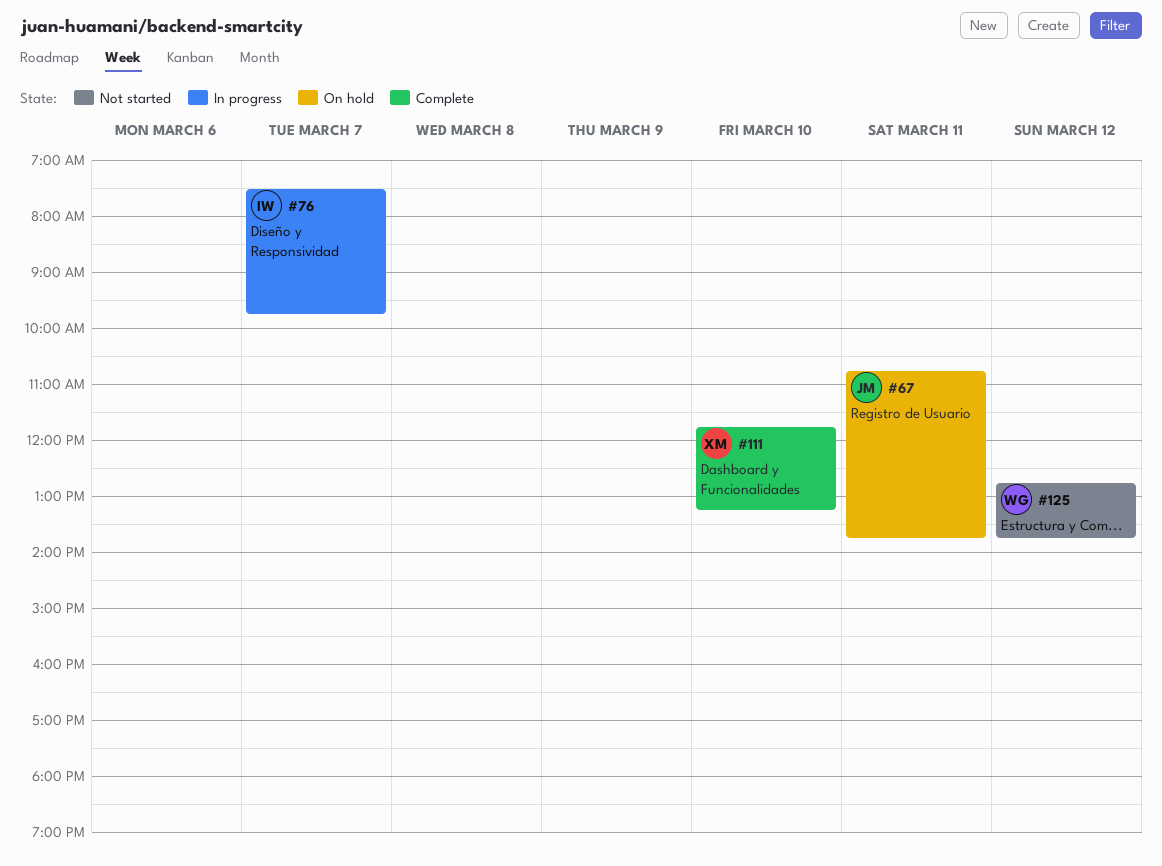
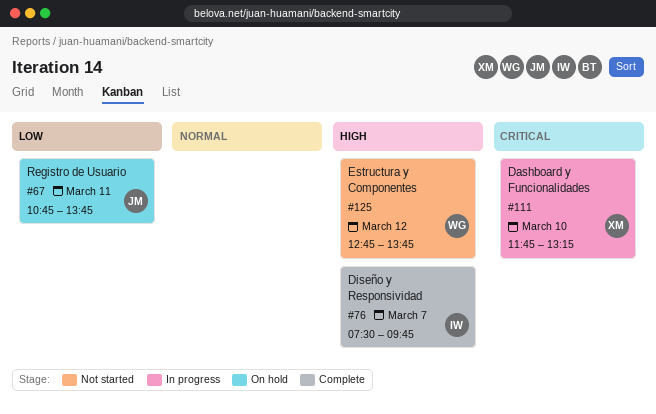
#76, status: In progress -> Complete
#111, status: Complete -> In progress

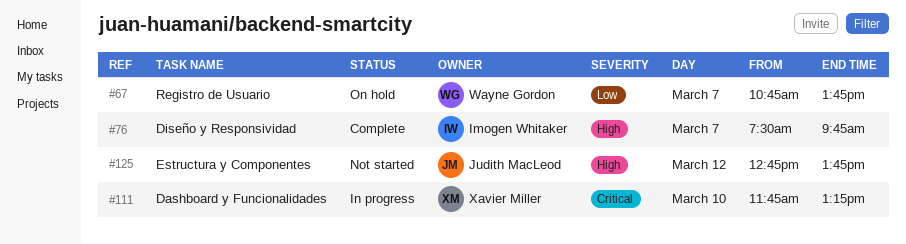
#67, owner: Judith MacLeod -> Wayne Gordon
#67, day: Mar 11 -> Mar 7
#125, owner: Wayne Gordon -> Judith MacLeod

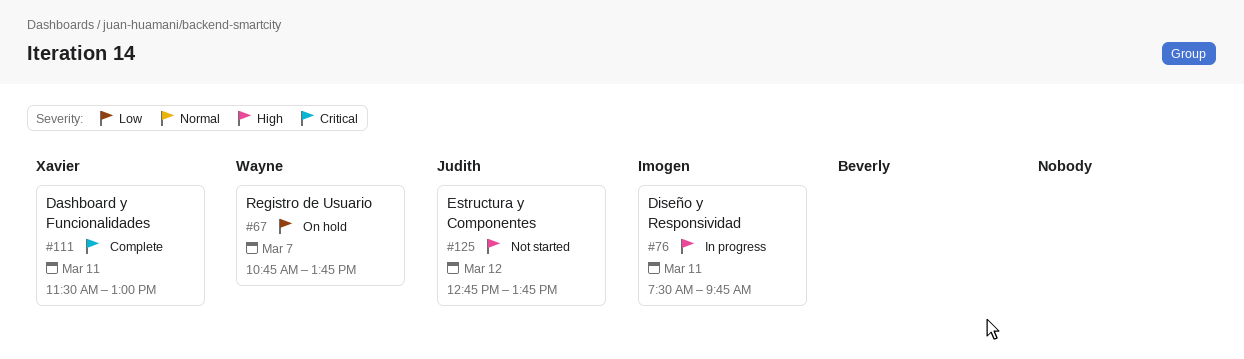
#76, status: Complete -> In progress
#76, day: Mar 7 -> Mar 11
#111, status: In progress -> Complete
#111, day: Mar 10 -> Mar 11
#111, begins: 11:45 -> 11:30
#111, ends: 13:15 -> 13:00

